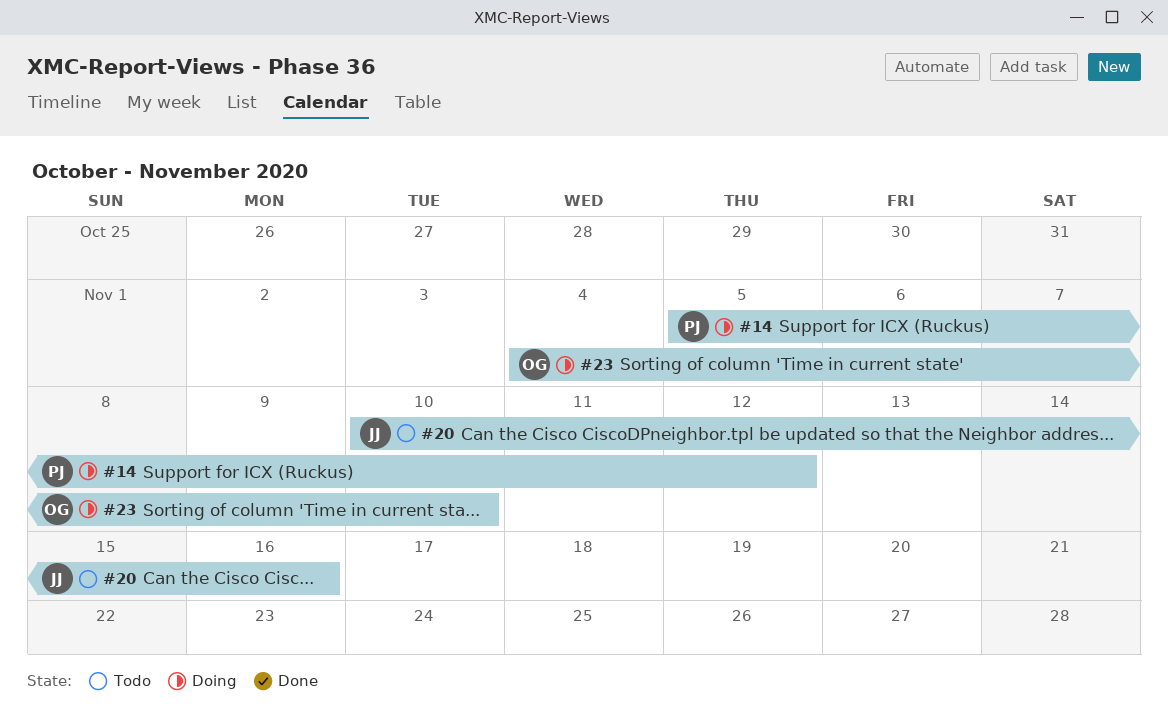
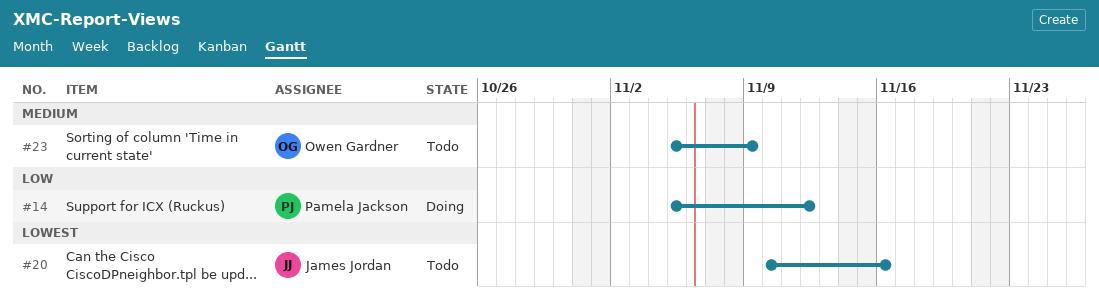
#23, status: Doing -> Todo
#23, start: Nov 4 -> Nov 5
#23, due: Nov 10 -> Nov 9

